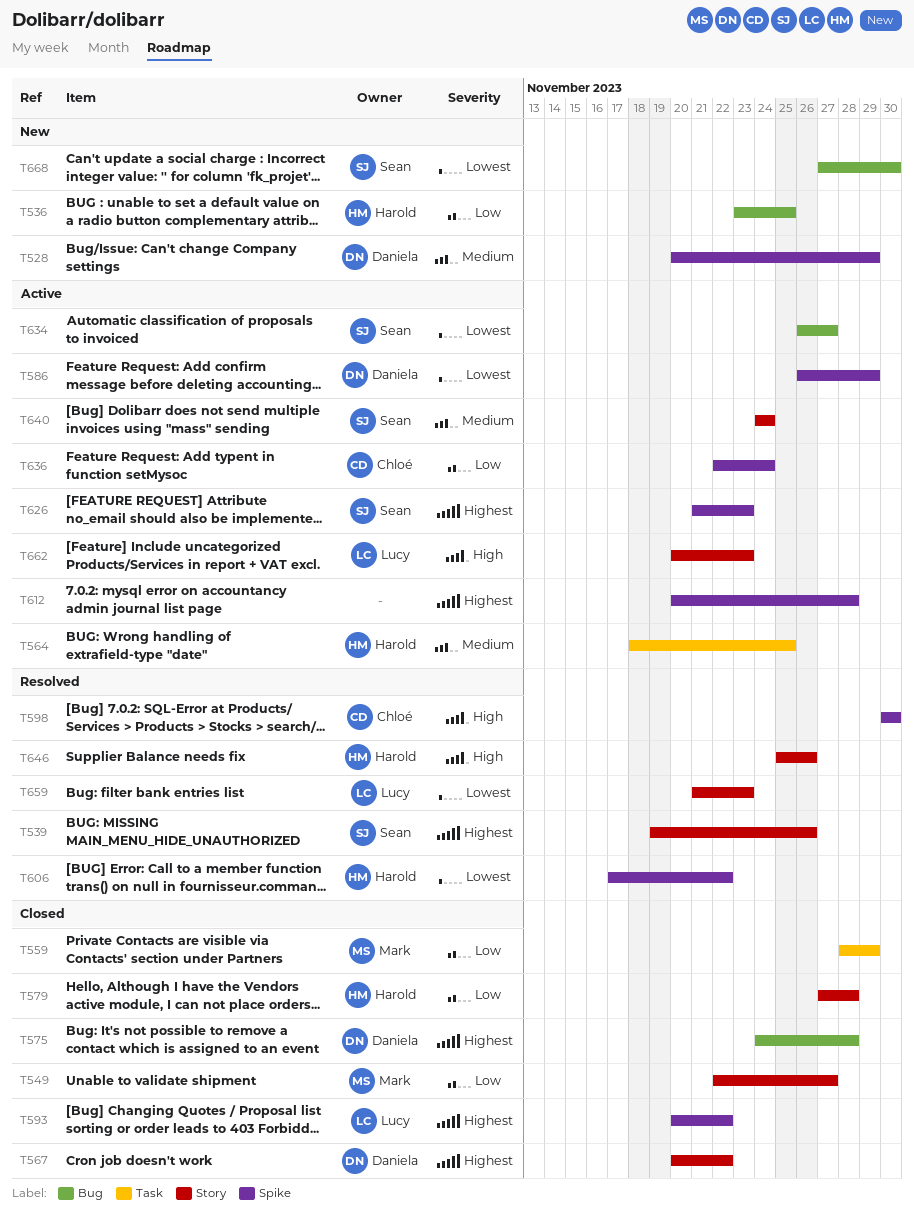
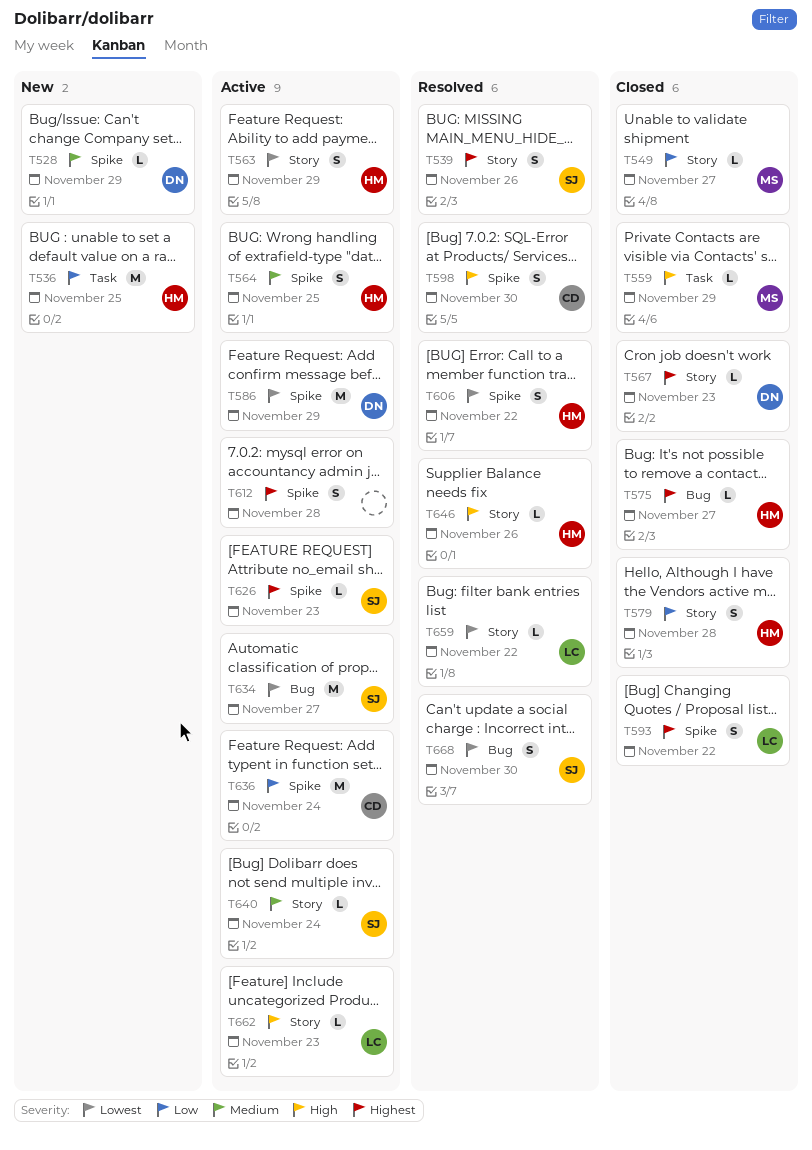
T536, label: Bug -> Task
T559, priority: Low -> High
T563: none -> present
T564, label: Task -> Spike
T567, due: Nov 22 -> Nov 23
T575, owner: Daniela -> Harold
T575, due: Nov 28 -> Nov 27
T659, due: Nov 23 -> Nov 22
T668, status: New -> Resolved

